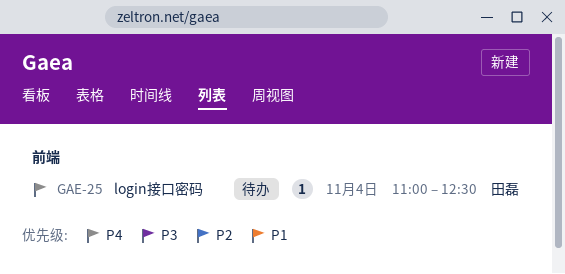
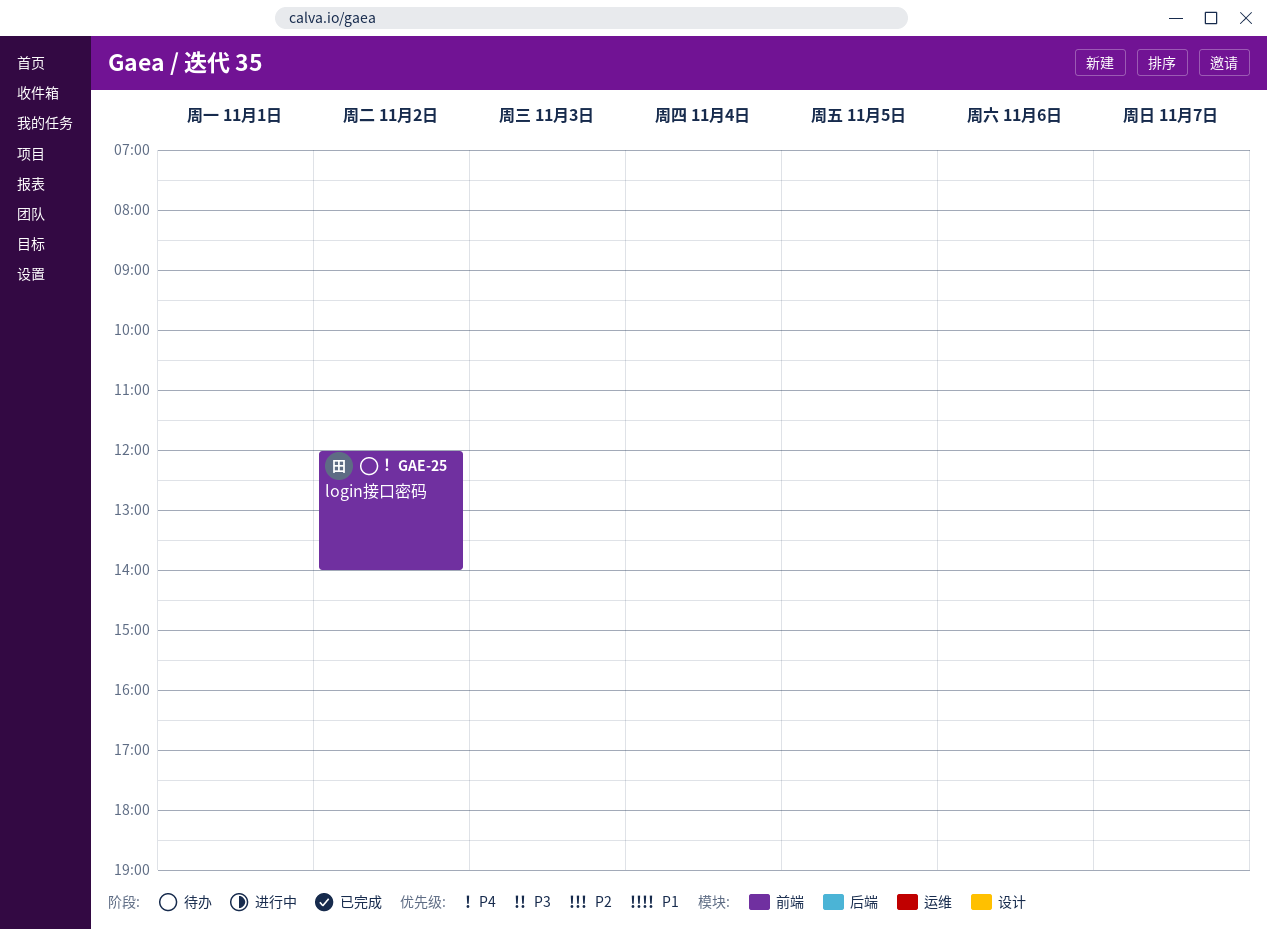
GAE-25, day: Nov 4 -> Nov 2
GAE-25, begins: 11:00 -> 12:00
GAE-25, ends: 12:30 -> 14:00

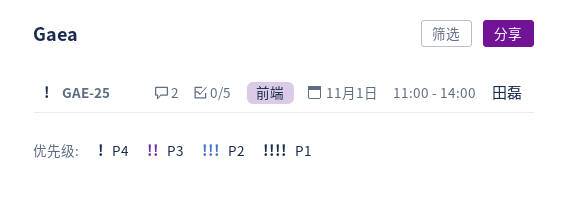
GAE-25, day: Nov 2 -> Nov 1
GAE-25, begins: 12:00 -> 11:00

